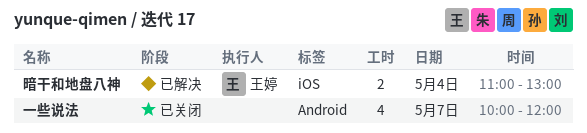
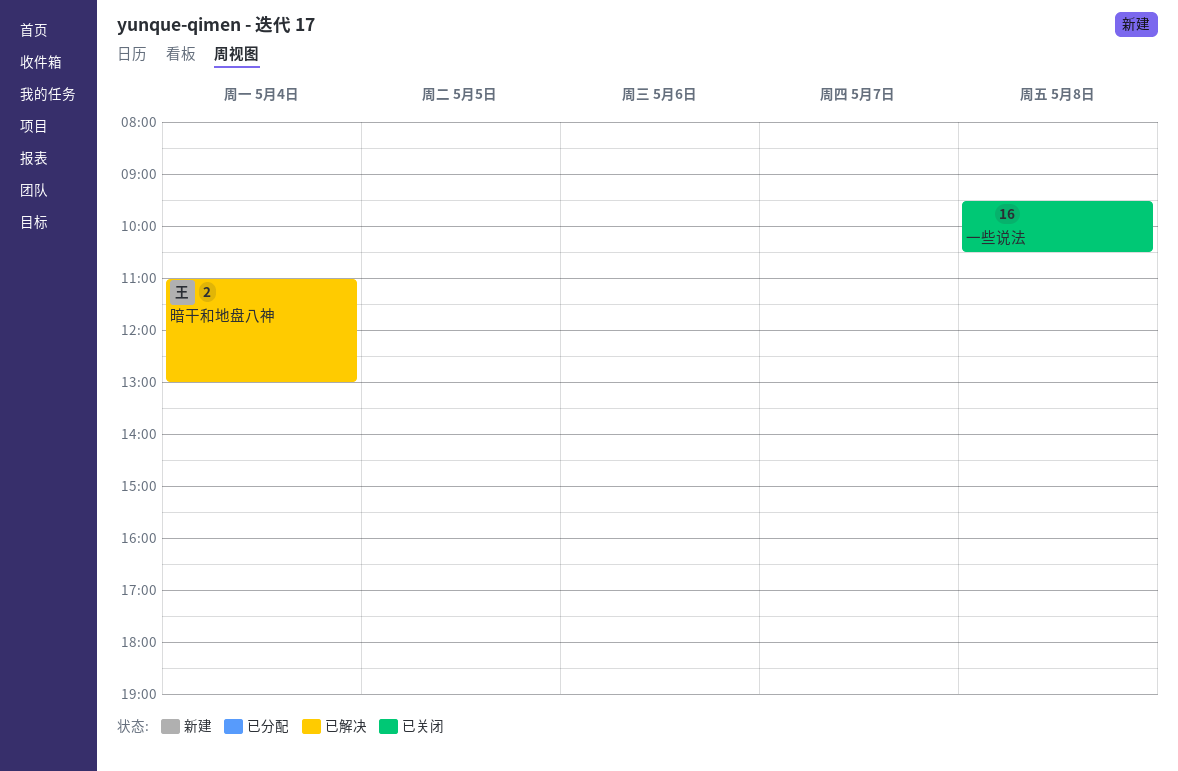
一些说法, estimate: 4 -> 16
一些说法, day: May 7 -> May 8
一些说法, begins: 10:00 -> 09:30
一些说法, ends: 12:00 -> 10:30

